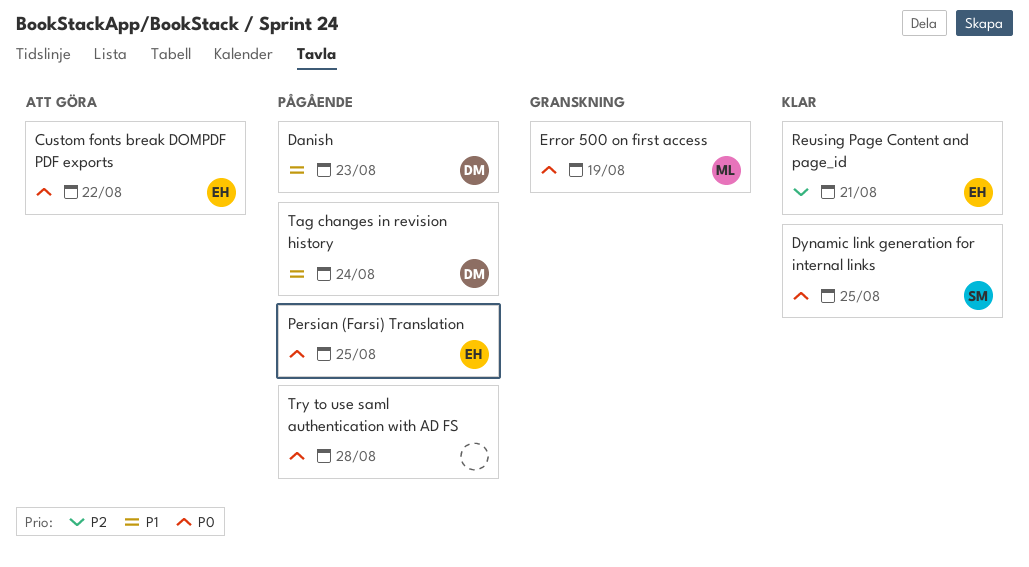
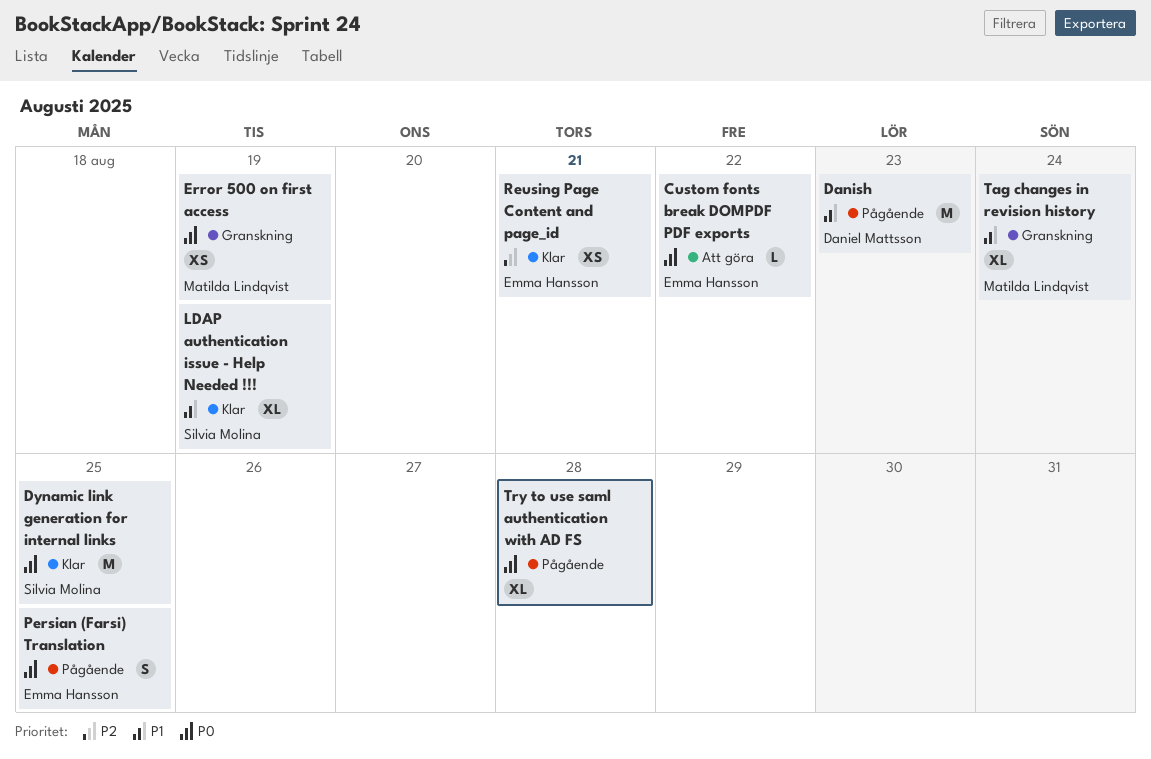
LDAP authentication issue - Help Needed !!!: none -> present
Tag changes in revision history, status: Pågående -> Granskning
Tag changes in revision history, owner: Daniel Mattsson -> Matilda Lindqvist

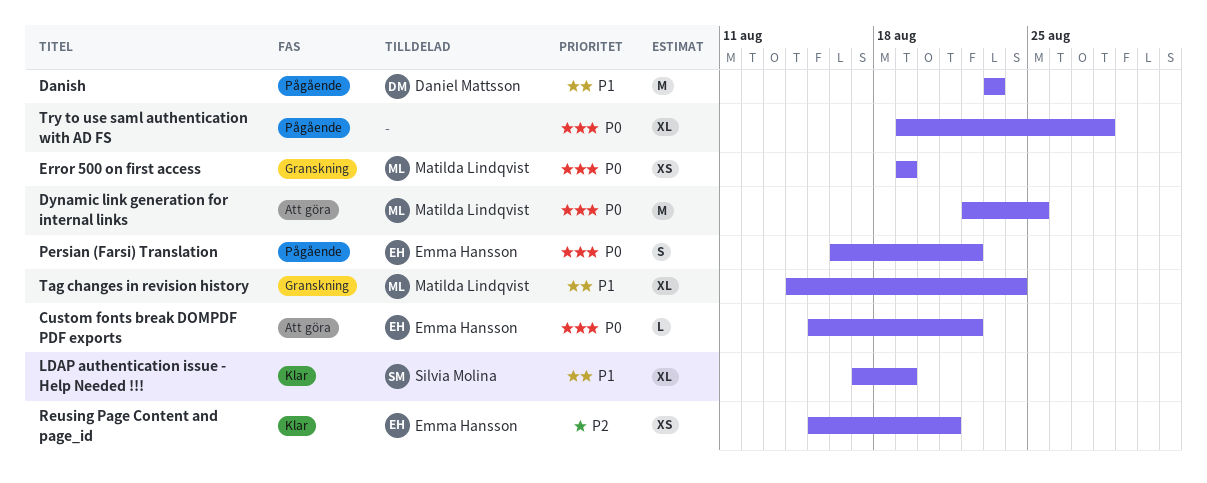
Dynamic link generation for internal links, status: Klar -> Att göra
Dynamic link generation for internal links, owner: Silvia Molina -> Matilda Lindqvist
Persian (Farsi) Translation, due: Aug 25 -> Aug 22

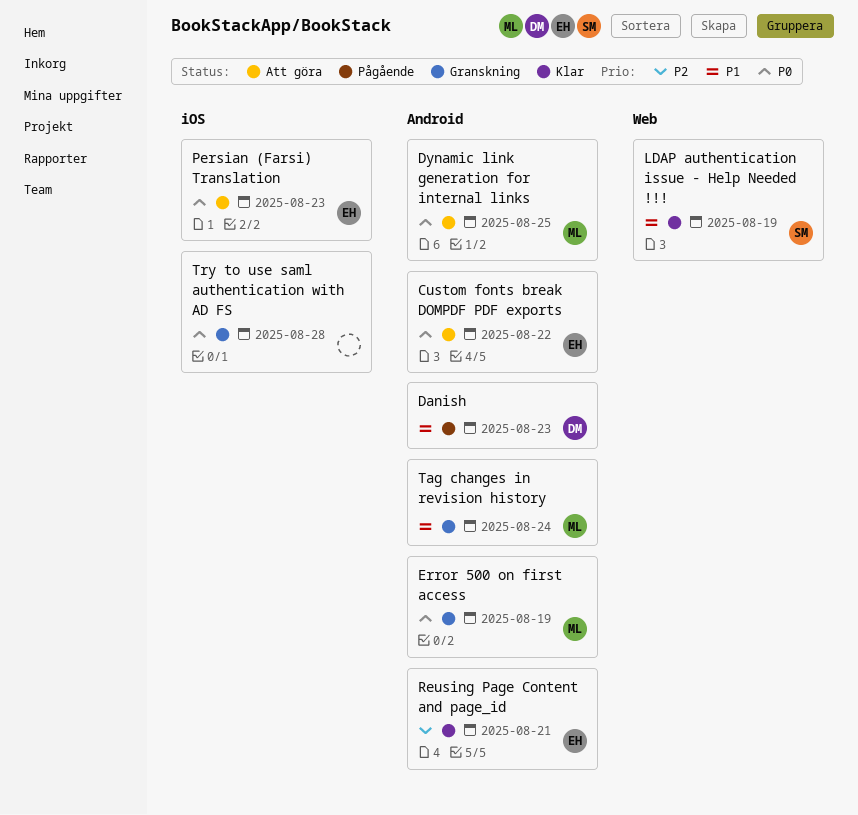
Persian (Farsi) Translation, status: Pågående -> Att göra
Persian (Farsi) Translation, due: Aug 22 -> Aug 23
Try to use saml authentication with AD FS, status: Pågående -> Granskning

